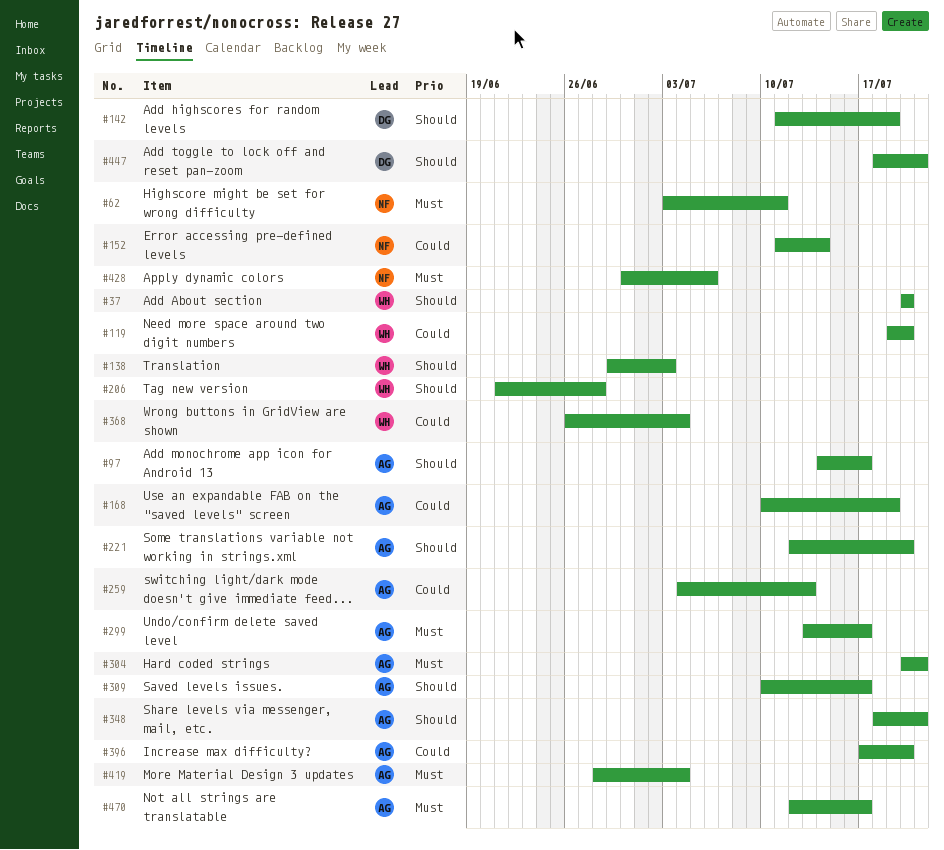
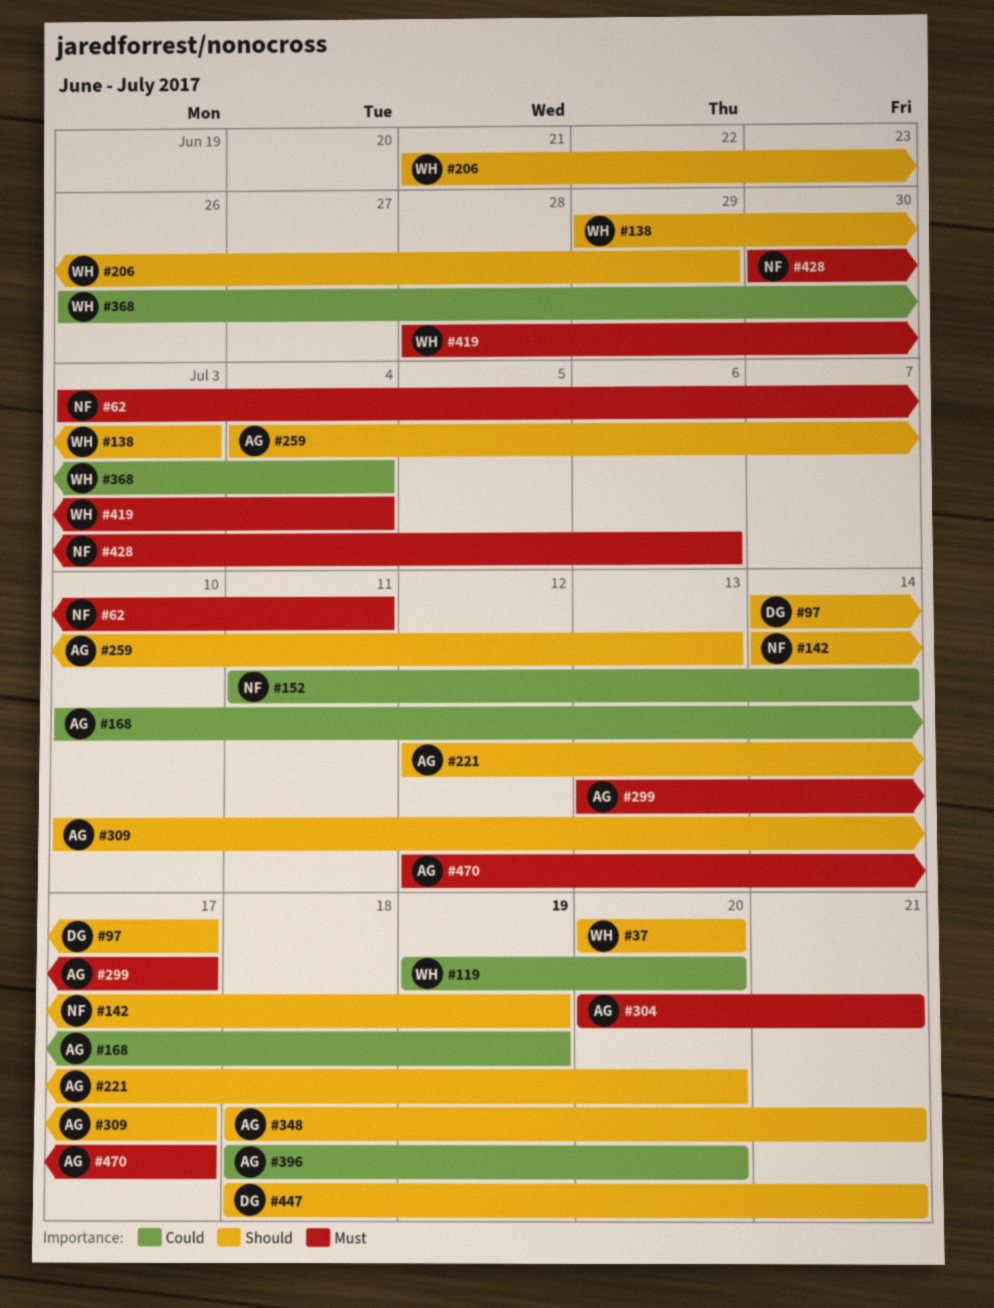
#97, owner: AG -> DG
#142, owner: DG -> NF
#142, start: Jul 11 -> Jul 14
#206, due: Jun 28 -> Jun 29
#259, priority: Could -> Should
#396, start: Jul 17 -> Jul 18
#419, owner: AG -> WH

